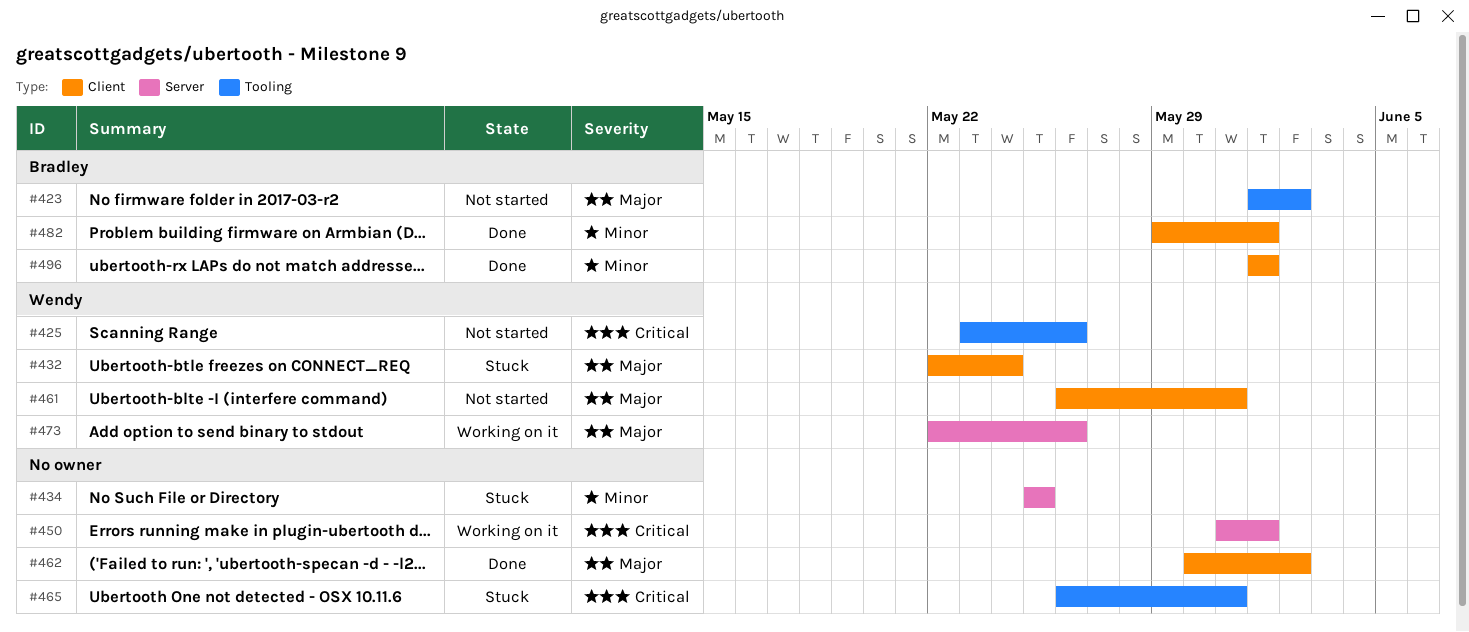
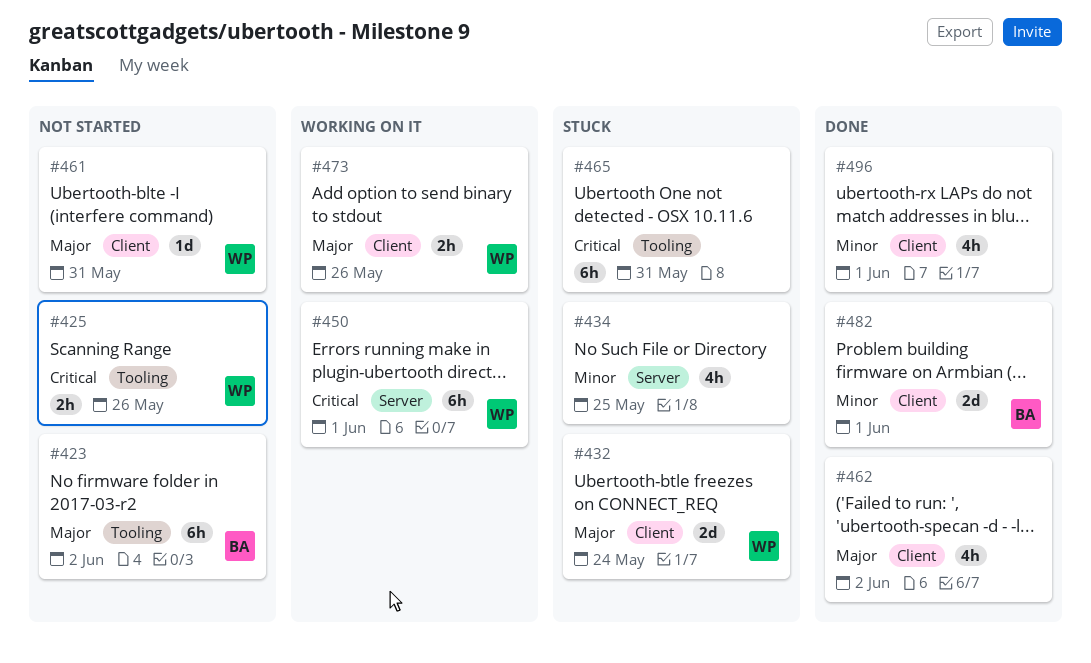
#450, owner: none -> Wendy
#473, label: Server -> Client
#496, owner: Bradley -> none

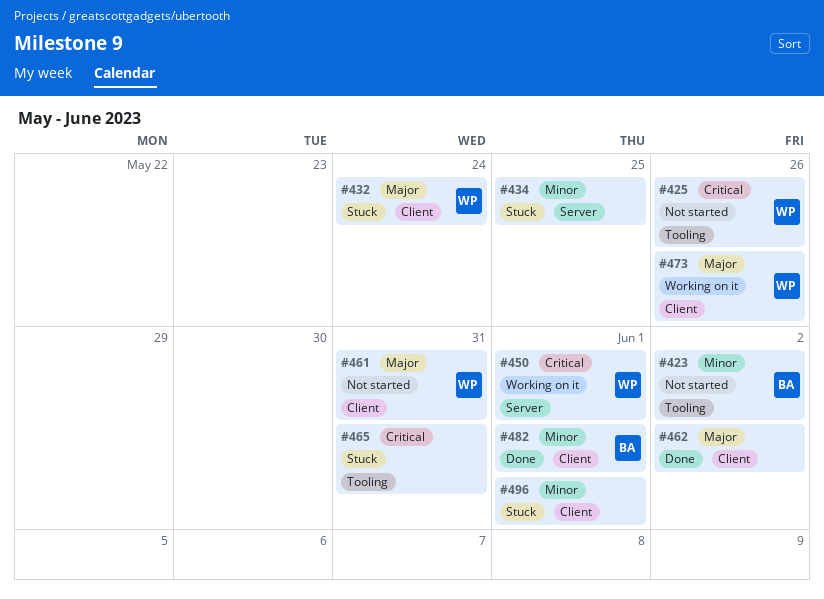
#423, priority: Major -> Minor
#496, status: Done -> Stuck

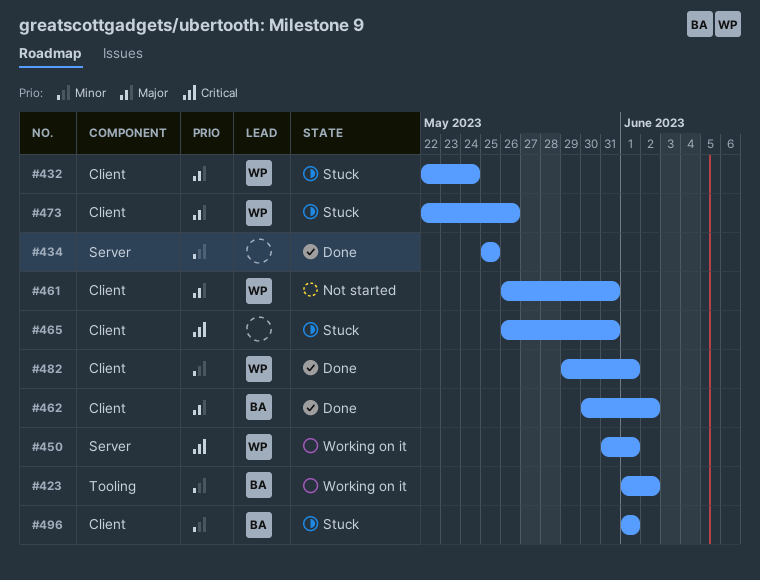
#423, status: Not started -> Working on it
#425: present -> none
#434, status: Stuck -> Done
#462, owner: none -> BA
#465, label: Tooling -> Client
#473, status: Working on it -> Stuck
#482, owner: BA -> WP
#496, owner: none -> BA

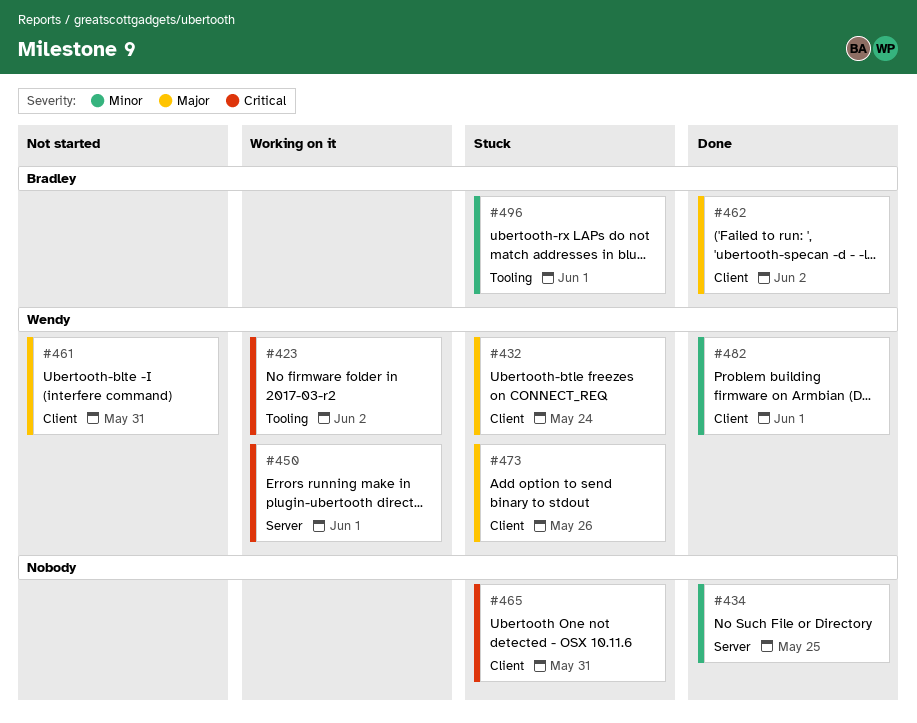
#423, owner: Bradley -> Wendy
#423, priority: Minor -> Critical
#496, label: Client -> Tooling

